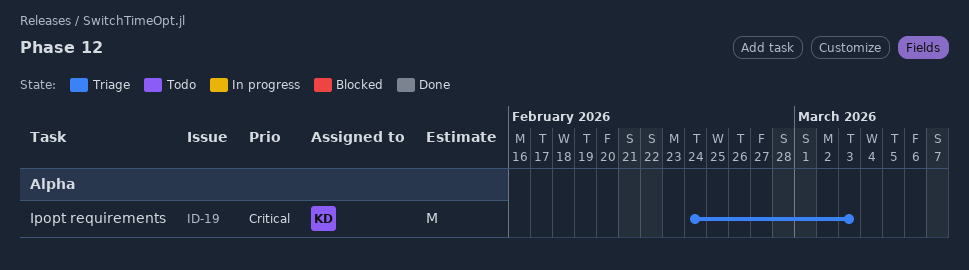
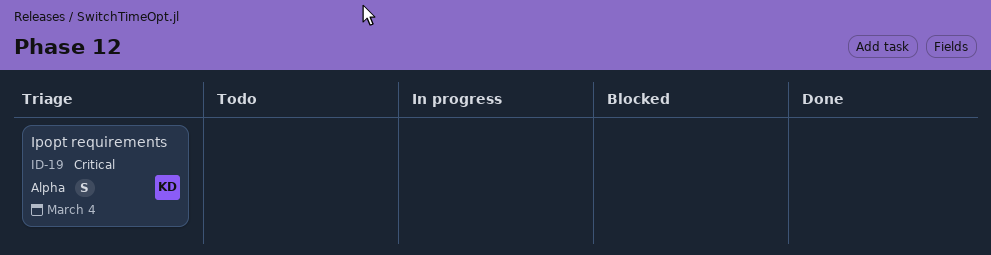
ID-19, estimate: M -> S
ID-19, due: Mar 3 -> Mar 4

